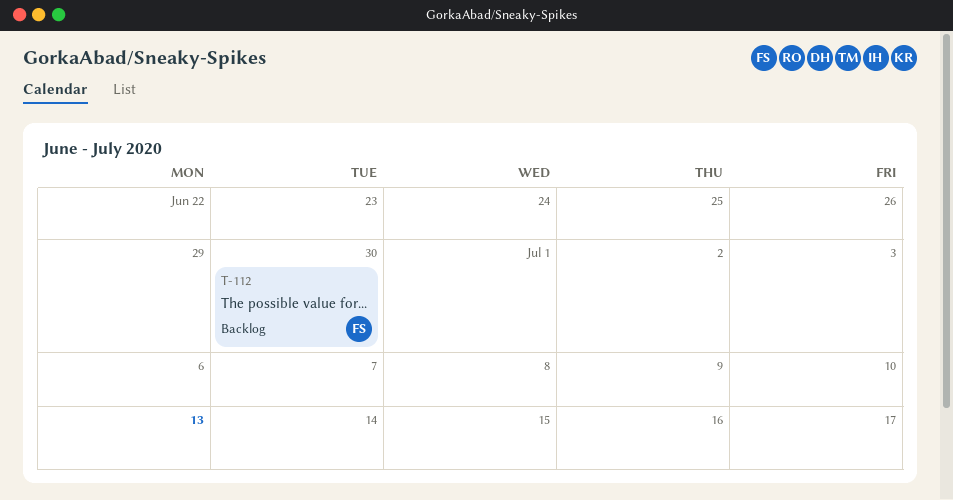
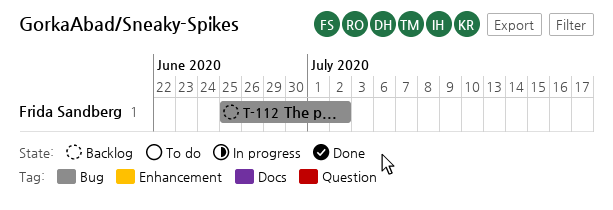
T-112, due: Jun 30 -> Jul 2

